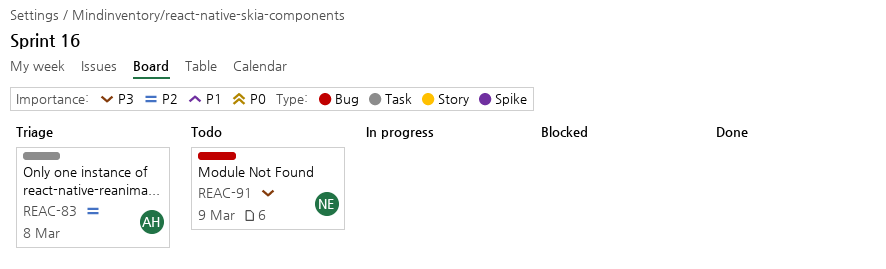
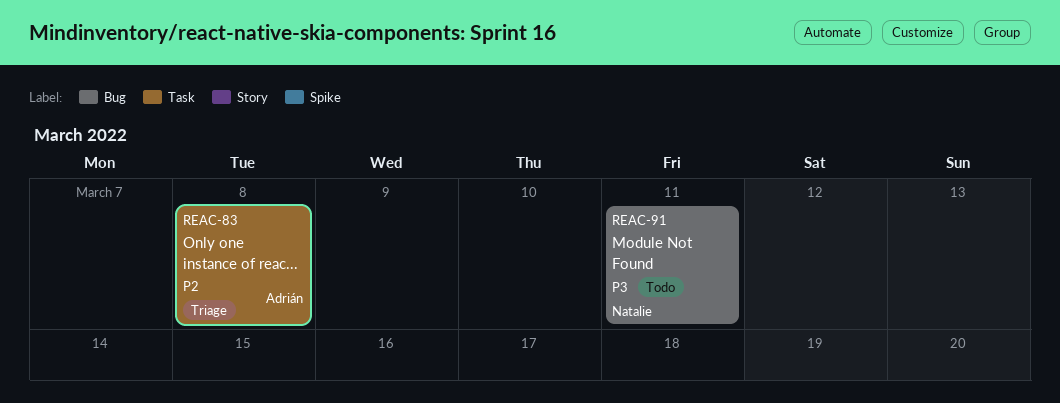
REAC-91, due: Mar 9 -> Mar 11

